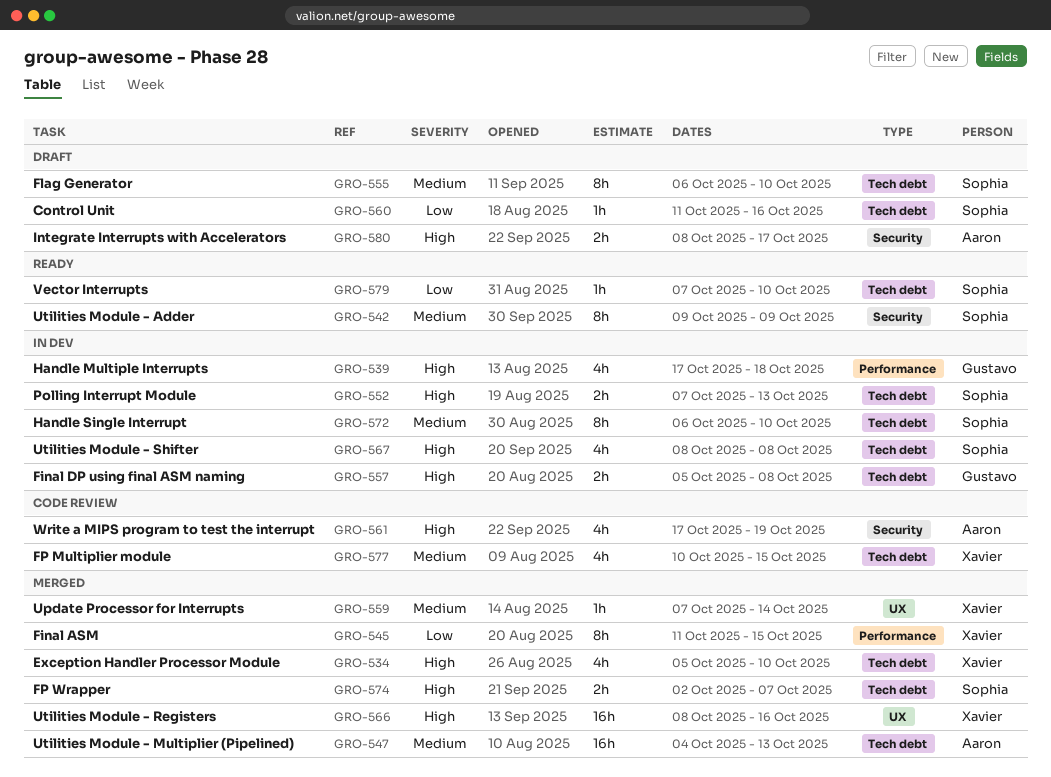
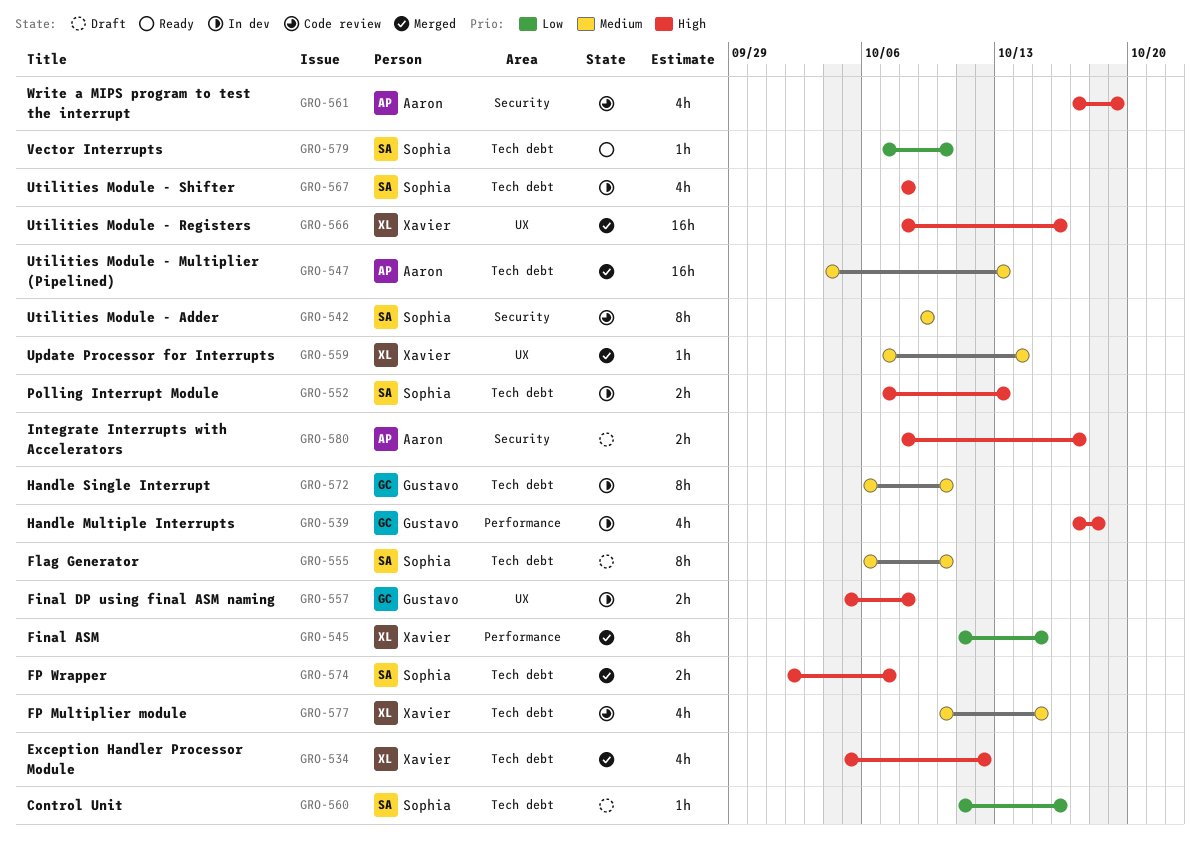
GRO-534, due: Oct 10 -> Oct 12
GRO-542, status: Ready -> Code review
GRO-557, label: Tech debt -> UX
GRO-572, owner: Sophia -> Gustavo

